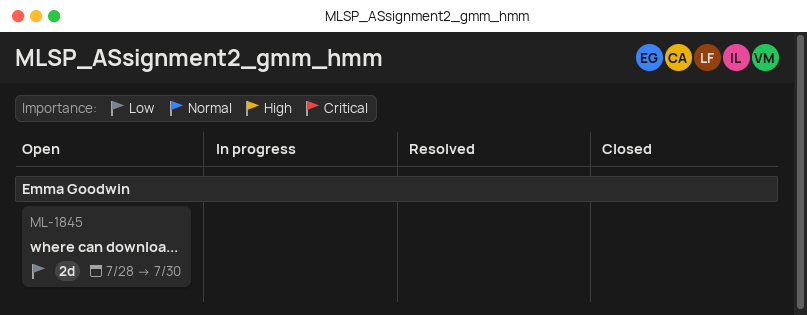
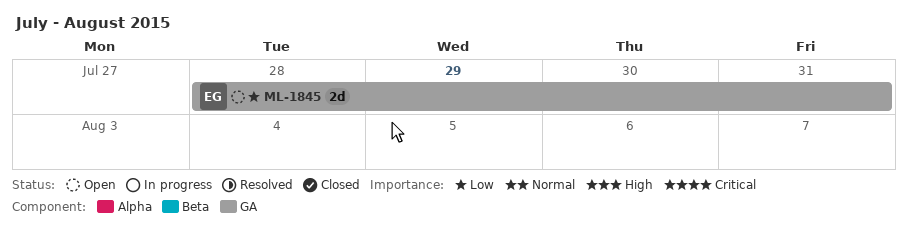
ML-1845, due: Jul 30 -> Jul 31

